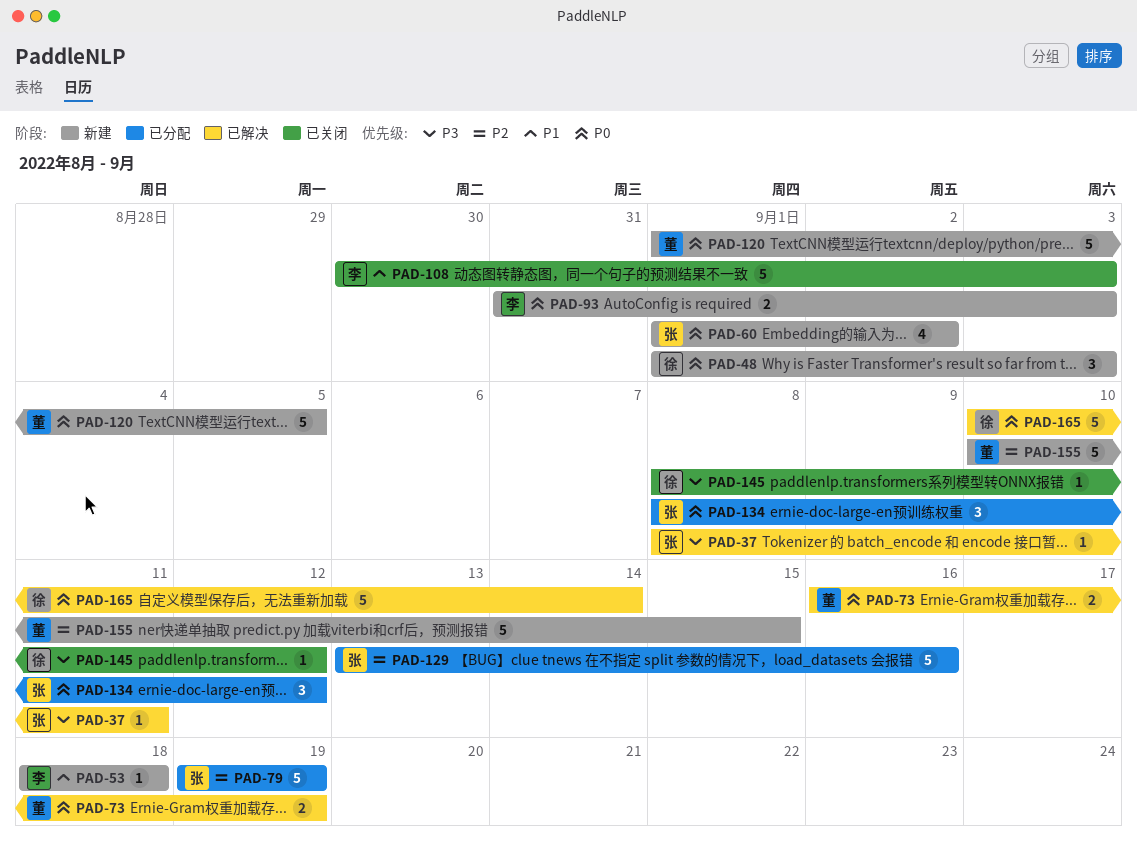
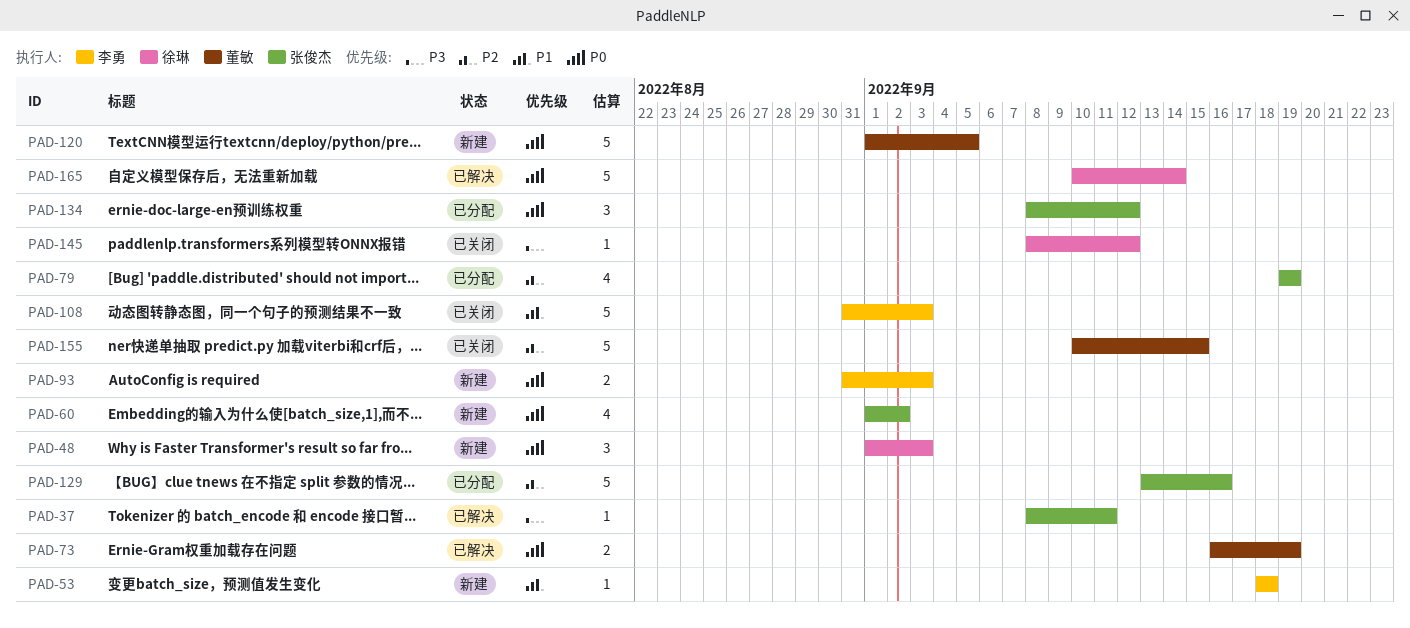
PAD-79, estimate: 5 -> 4
PAD-108, start: Aug 30 -> Aug 31
PAD-155, status: 新建 -> 已关闭

